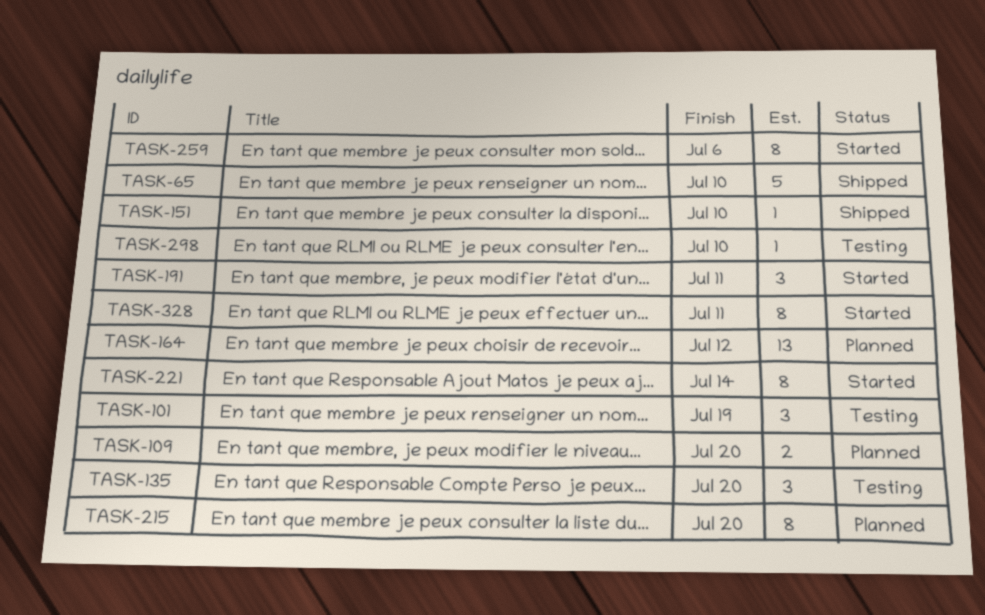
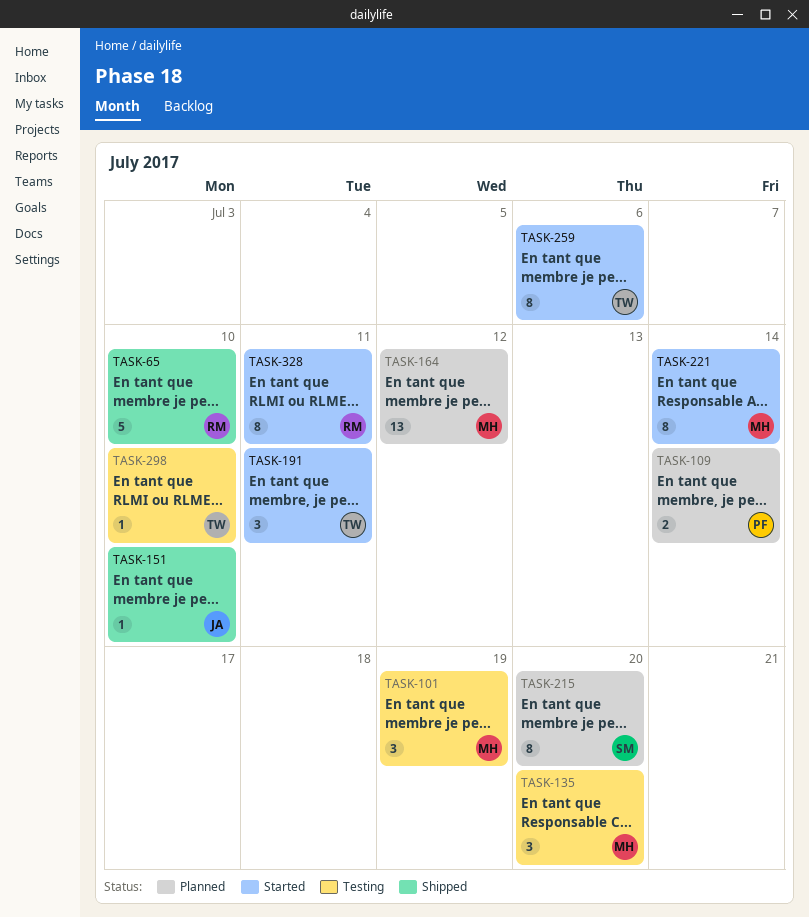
TASK-109, due: Jul 20 -> Jul 14

